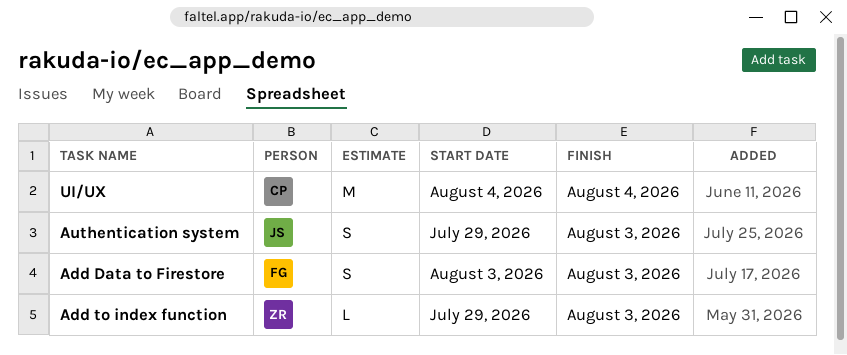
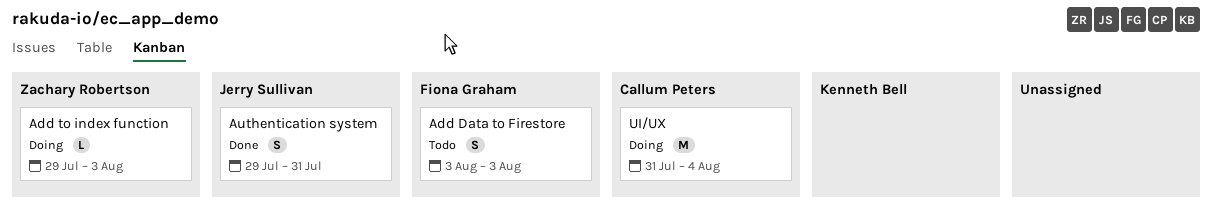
Authentication system, due: Aug 3 -> Jul 31
UI/UX, start: Aug 4 -> Jul 31

